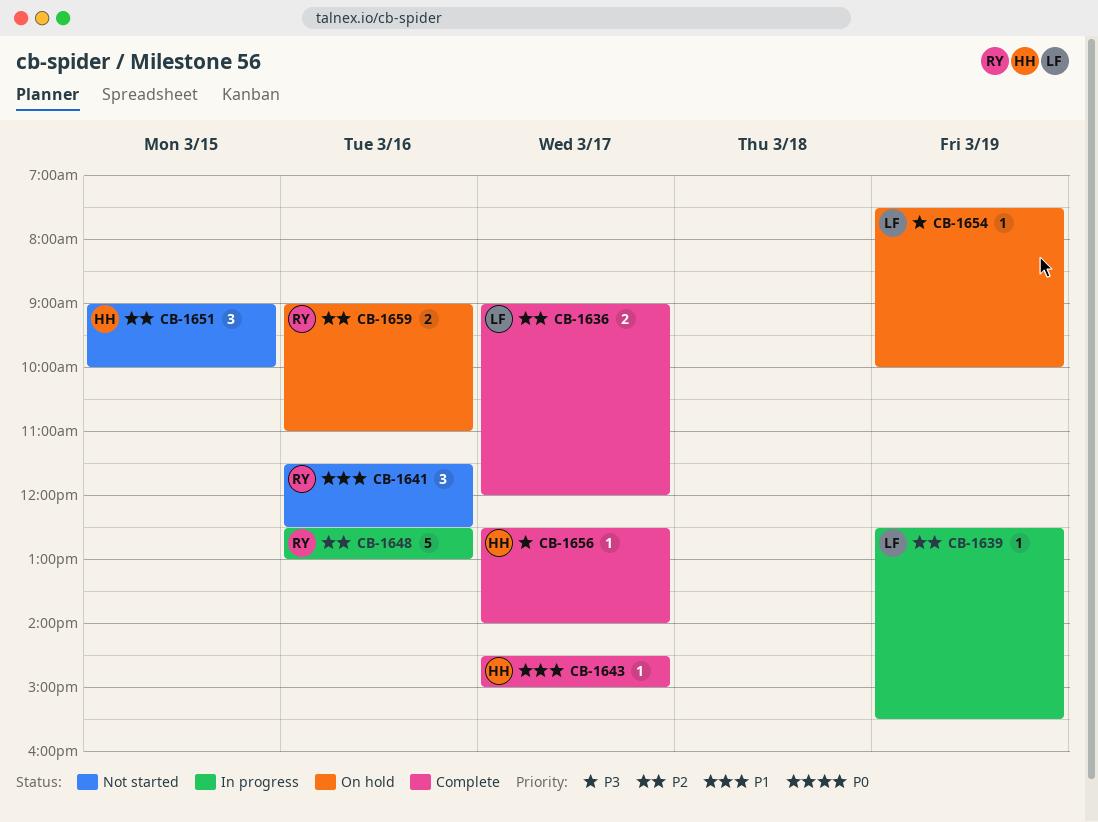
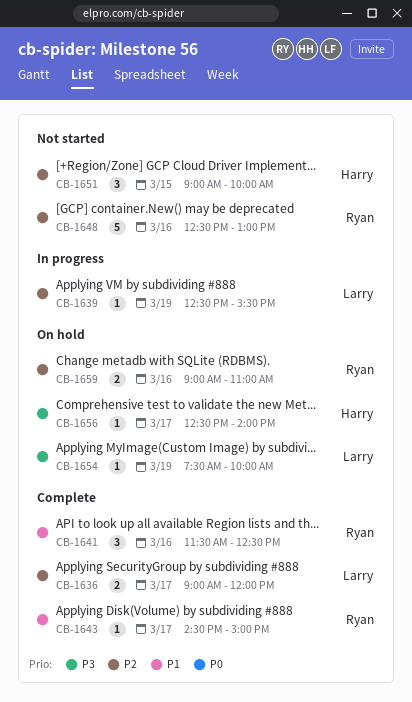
CB-1641, status: Not started -> Complete
CB-1643, owner: Harry -> Ryan
CB-1648, status: In progress -> Not started
CB-1656, status: Complete -> On hold

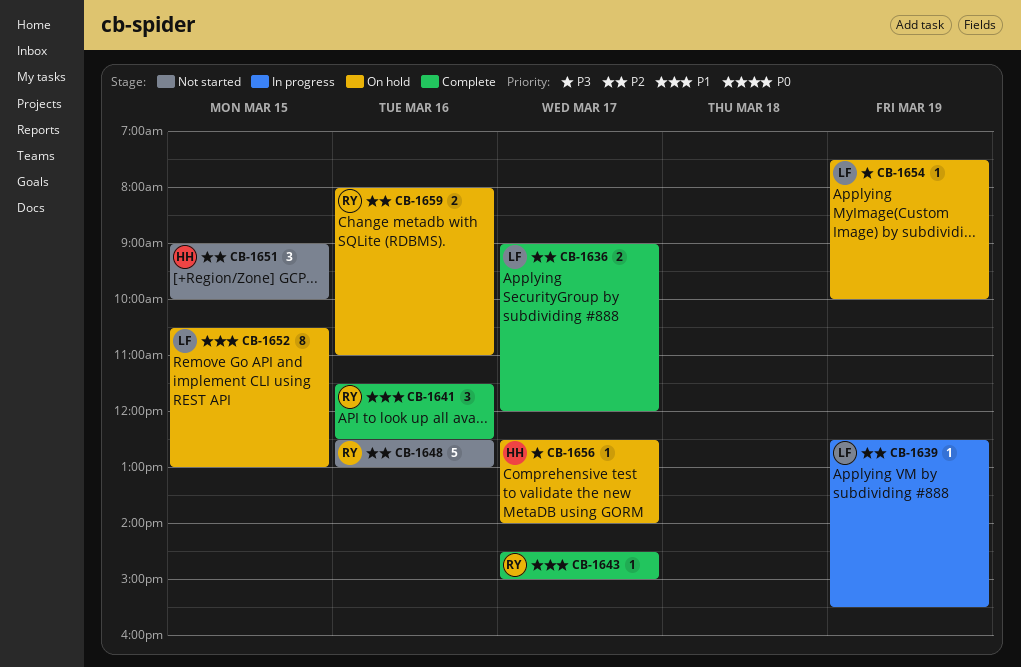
CB-1652: none -> present
CB-1659, begins: 09:00 -> 08:00

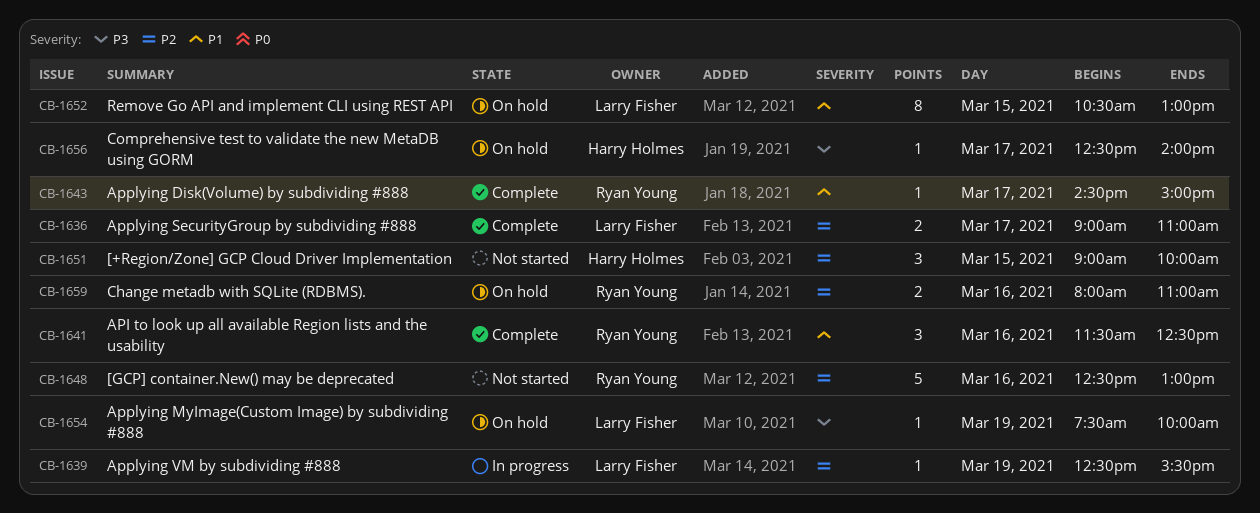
CB-1636, ends: 12:00 -> 11:00

